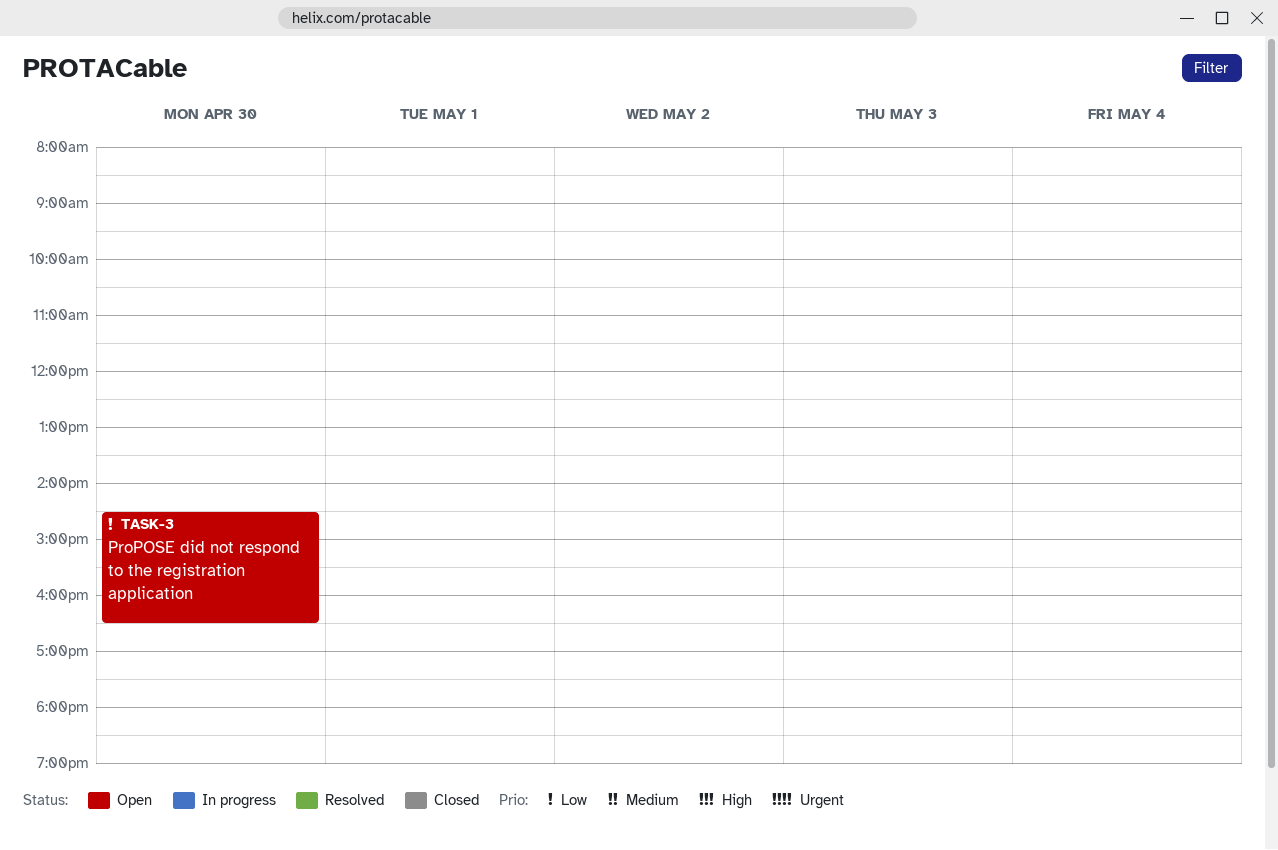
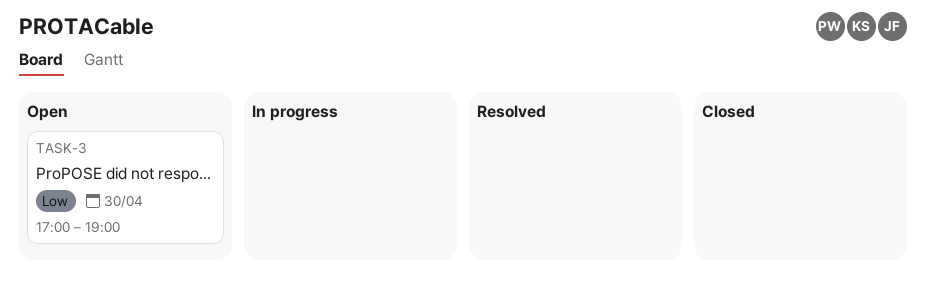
TASK-3, begins: 14:30 -> 17:00
TASK-3, ends: 16:30 -> 19:00

